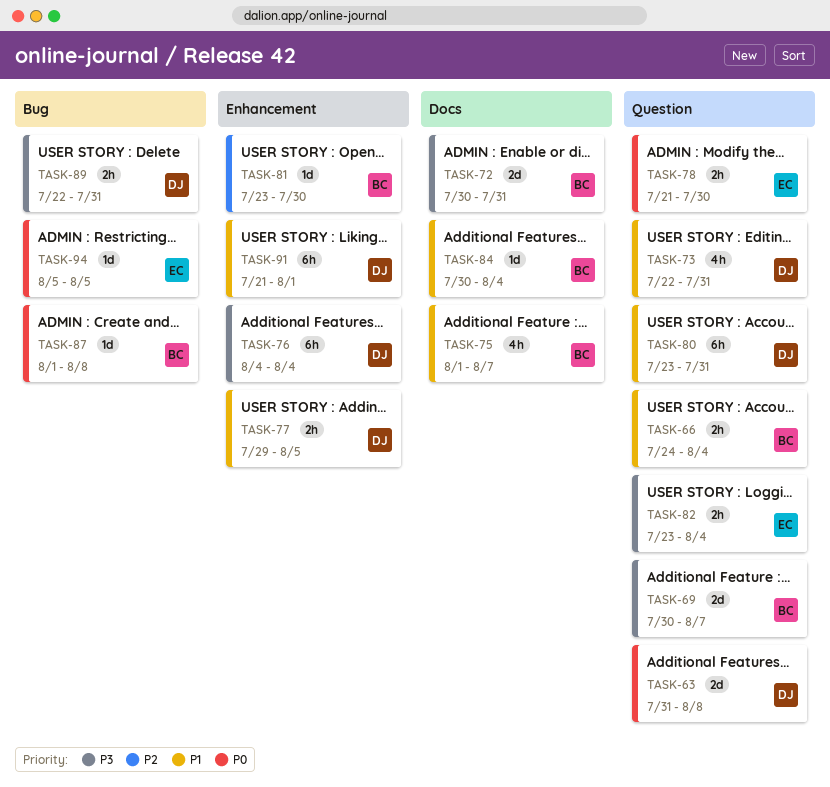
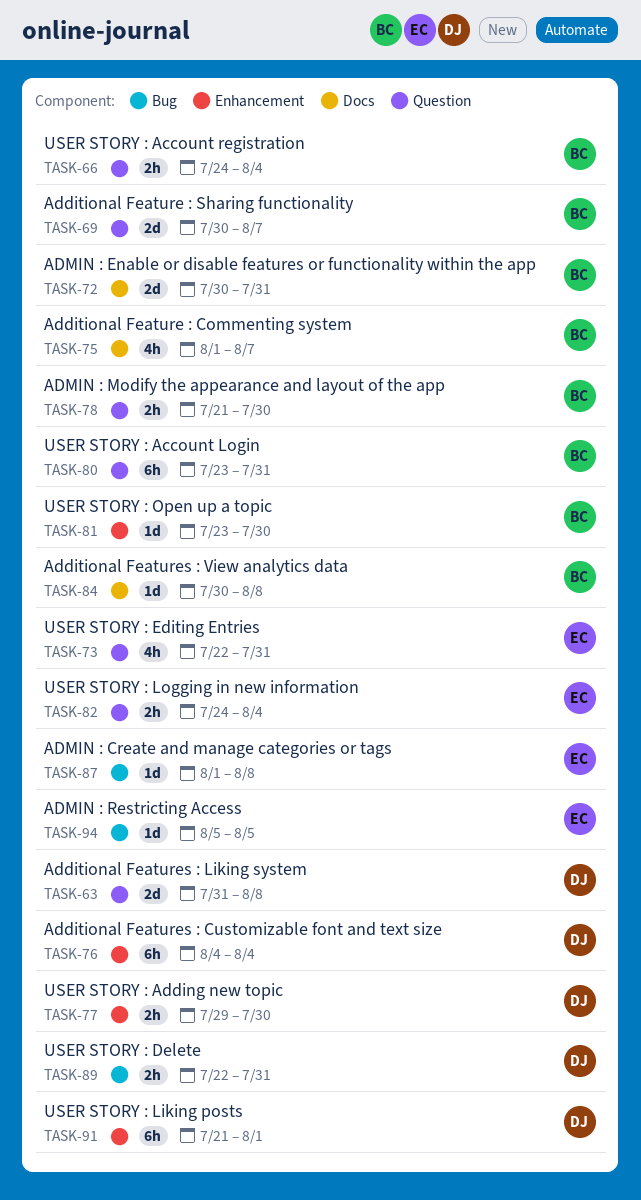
TASK-73, owner: DJ -> EC
TASK-77, due: Aug 5 -> Jul 30
TASK-78, owner: EC -> BC
TASK-80, owner: DJ -> BC
TASK-82, start: Jul 23 -> Jul 24
TASK-84, due: Aug 4 -> Aug 8
TASK-87, owner: BC -> EC

